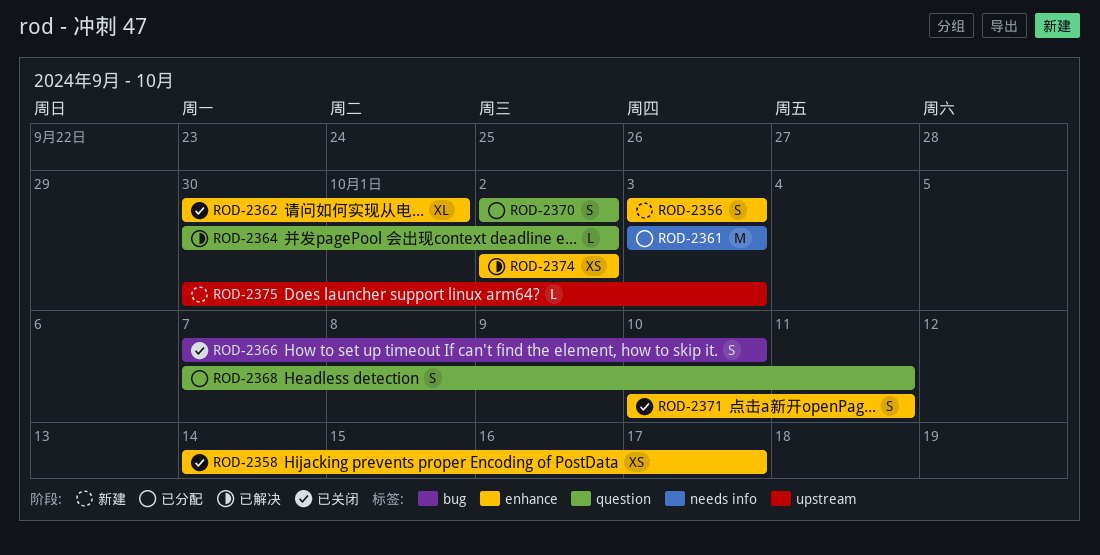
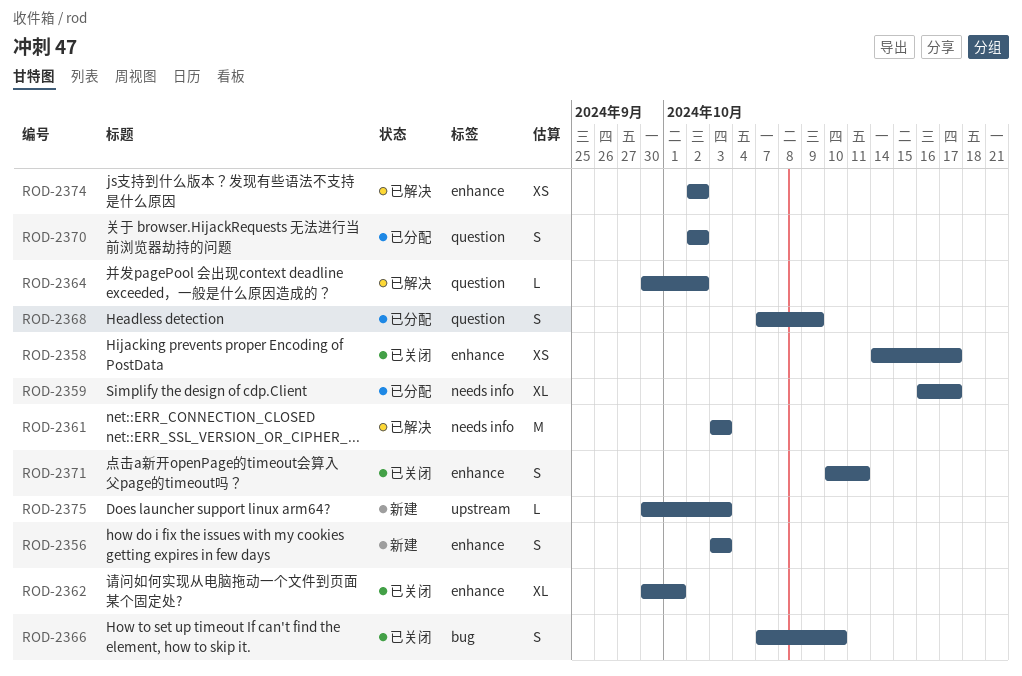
ROD-2359: none -> present
ROD-2361, status: 已分配 -> 已解决
ROD-2368, due: Oct 11 -> Oct 9

